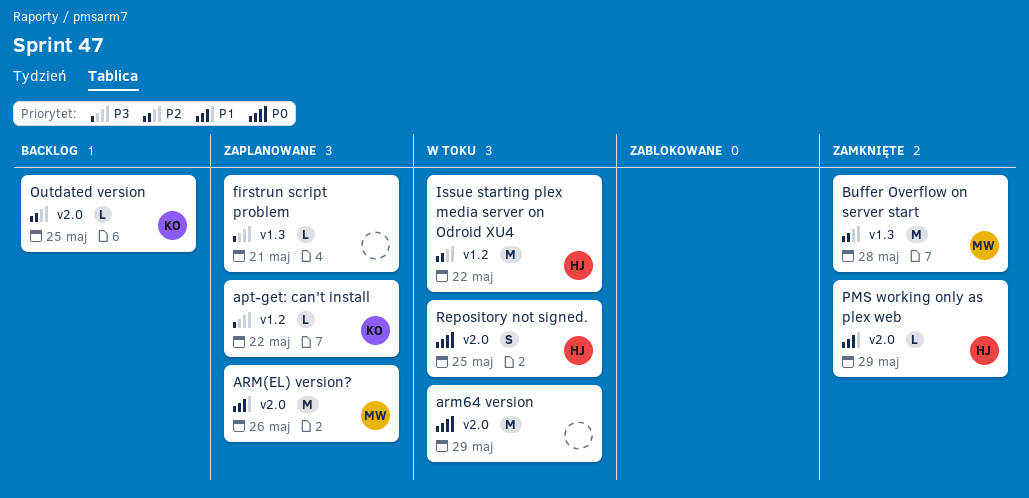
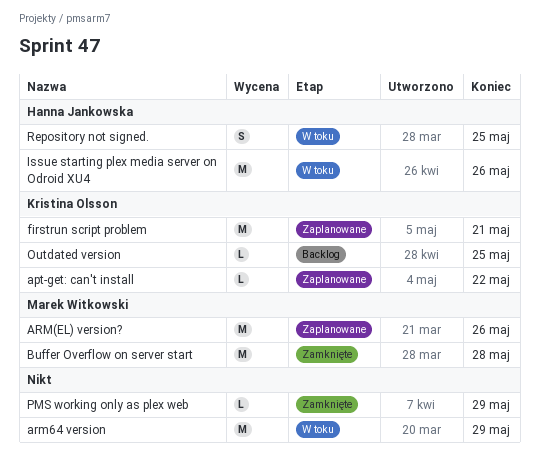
firstrun script problem, owner: none -> Kristina Olsson
firstrun script problem, estimate: L -> M
Issue starting plex media server on Odroid XU4, due: May 22 -> May 26
PMS working only as plex web, owner: Hanna Jankowska -> none

